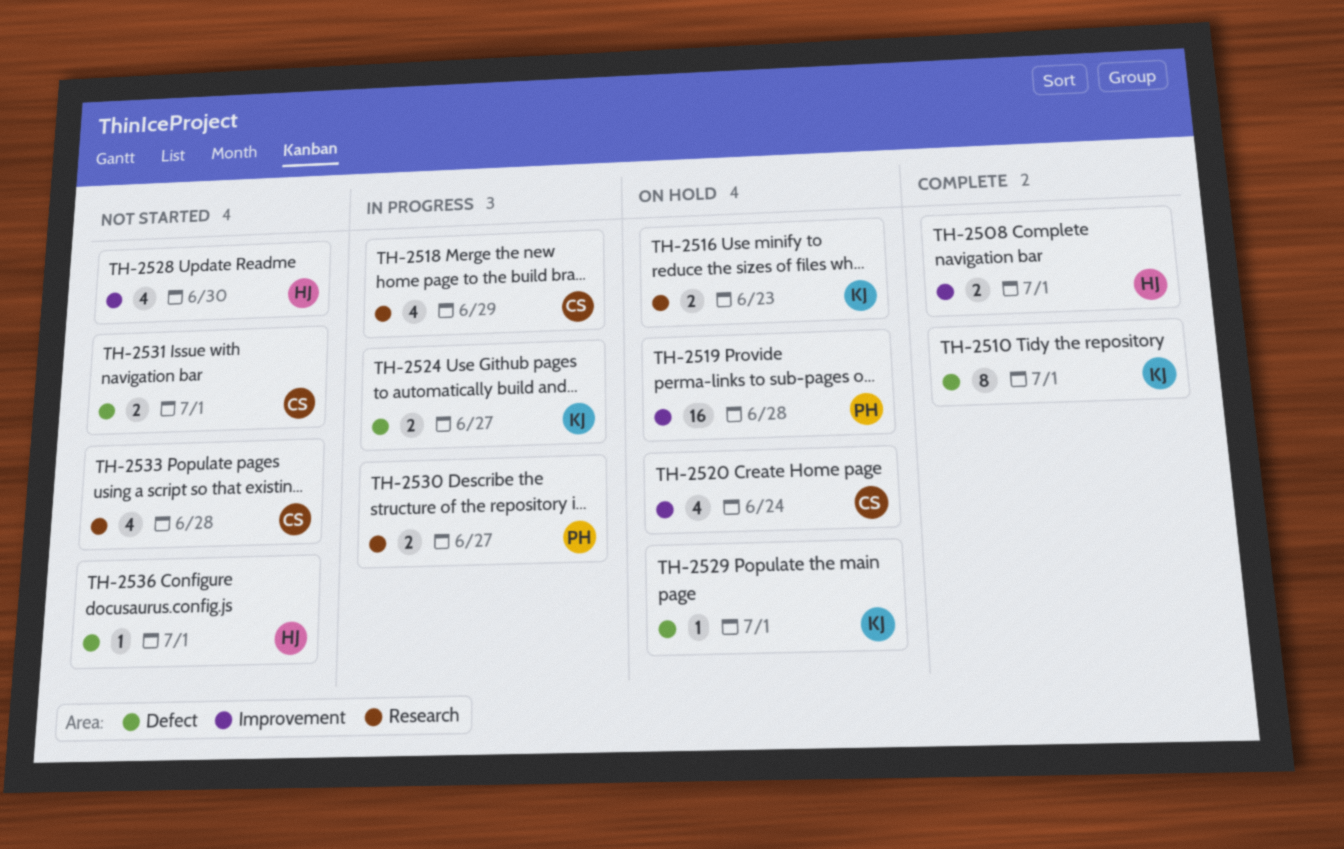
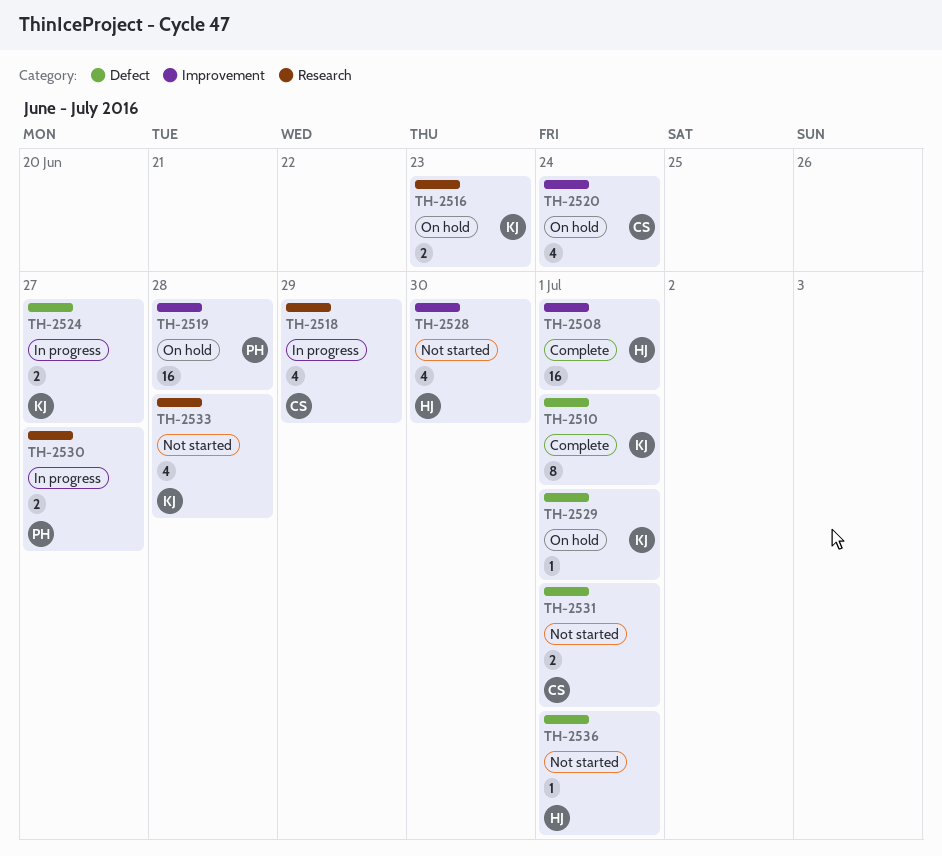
TH-2508, estimate: 2 -> 16
TH-2533, owner: CS -> KJ

